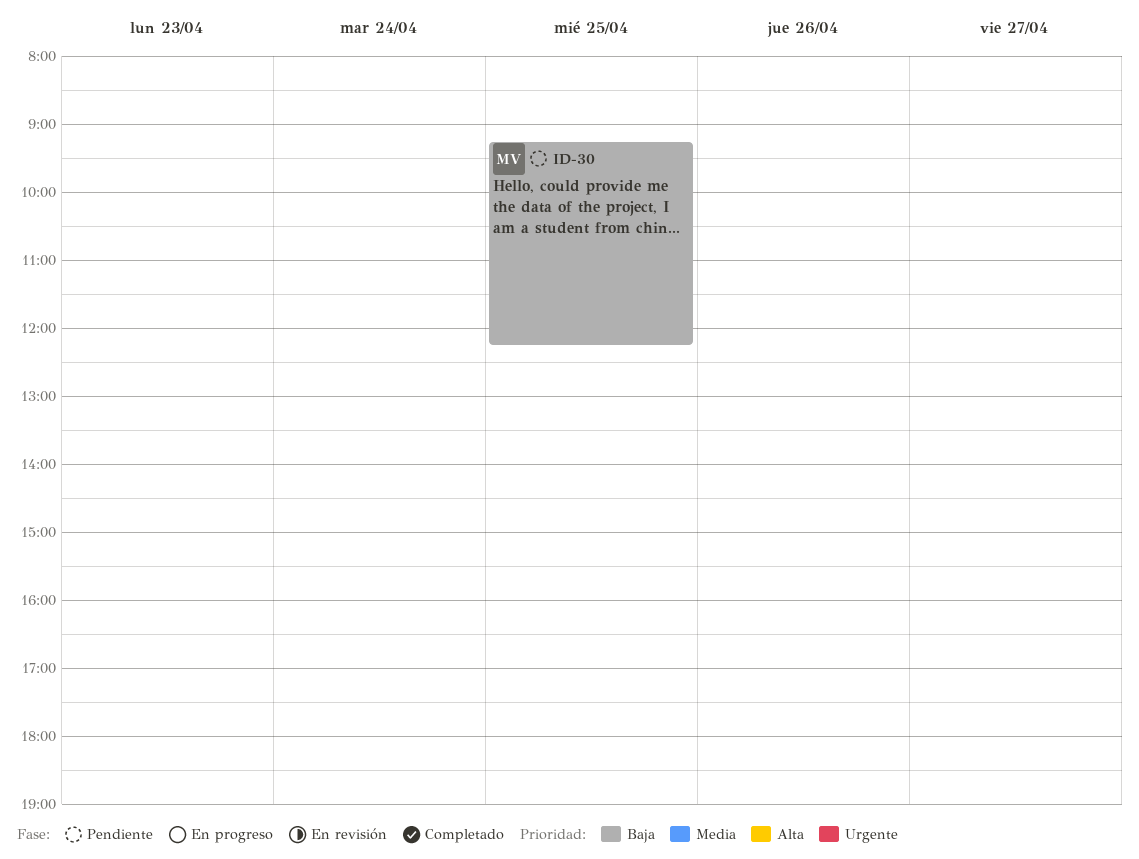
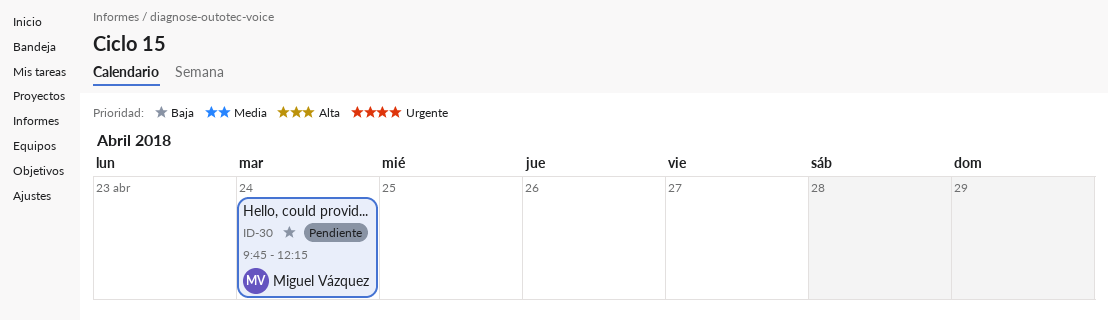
ID-30, day: Apr 25 -> Apr 24
ID-30, begins: 09:15 -> 09:45

